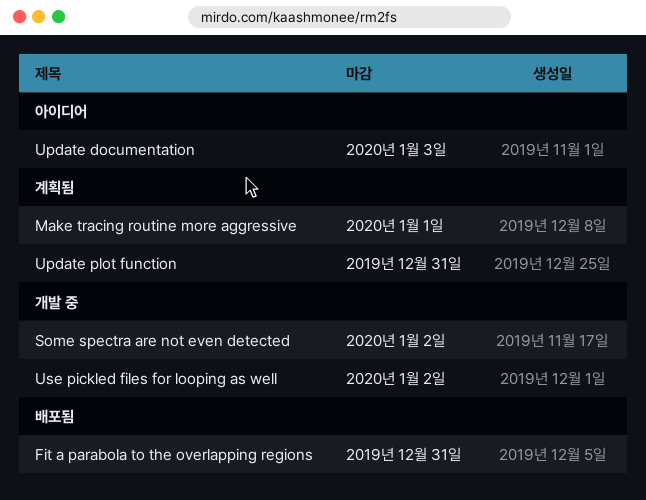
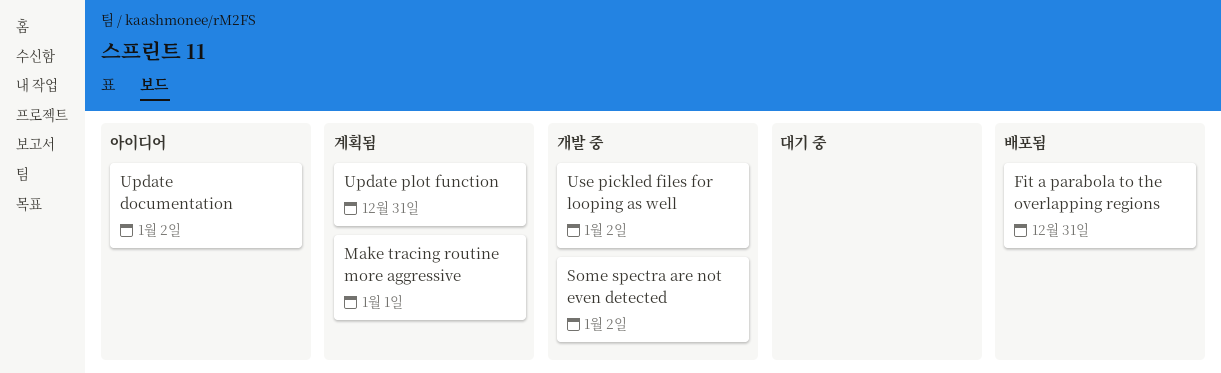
Update documentation, due: Jan 3 -> Jan 2

